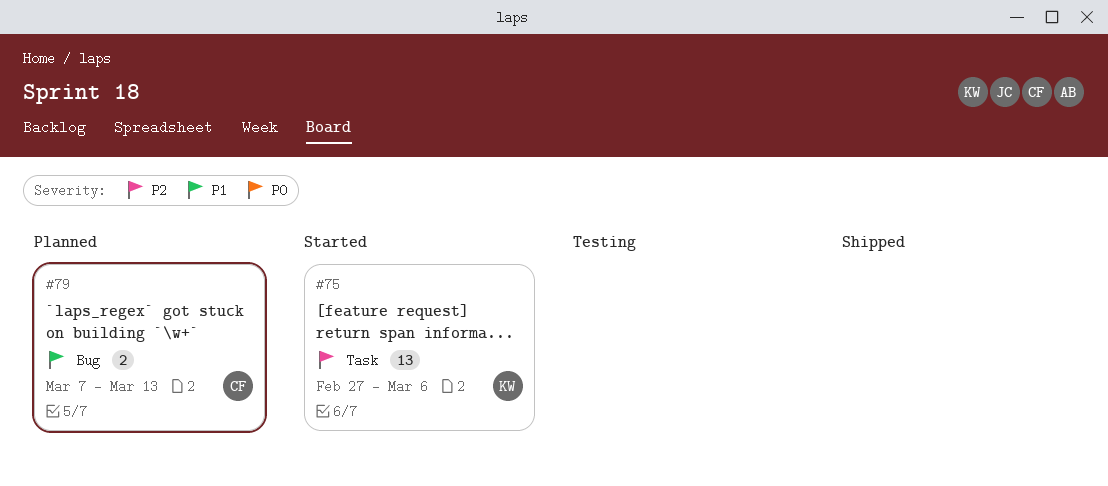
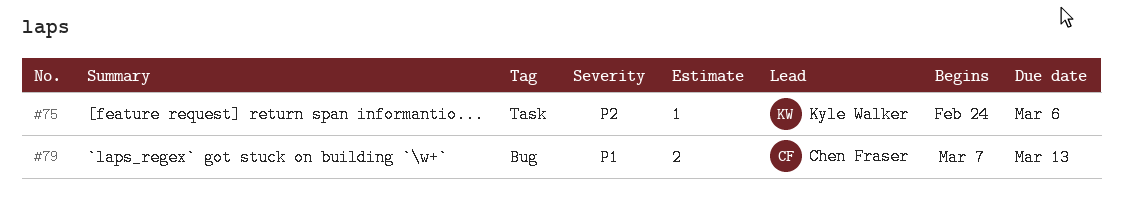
#75, estimate: 13 -> 1
#75, start: Feb 27 -> Feb 24

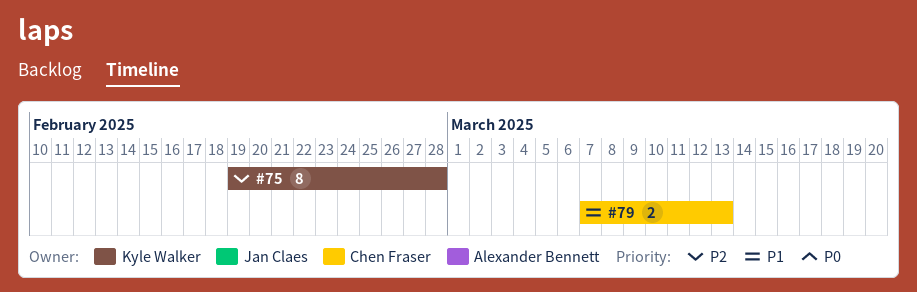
#75, estimate: 1 -> 8
#75, start: Feb 24 -> Feb 19
#75, due: Mar 6 -> Feb 28

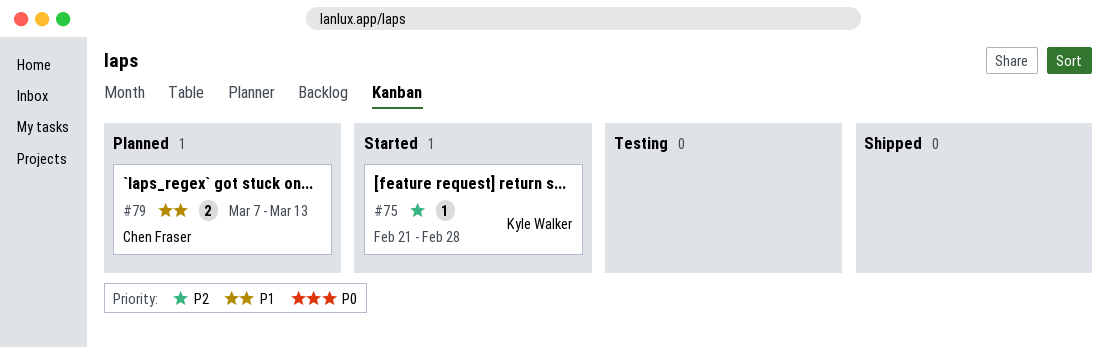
#75, estimate: 8 -> 1
#75, start: Feb 19 -> Feb 21

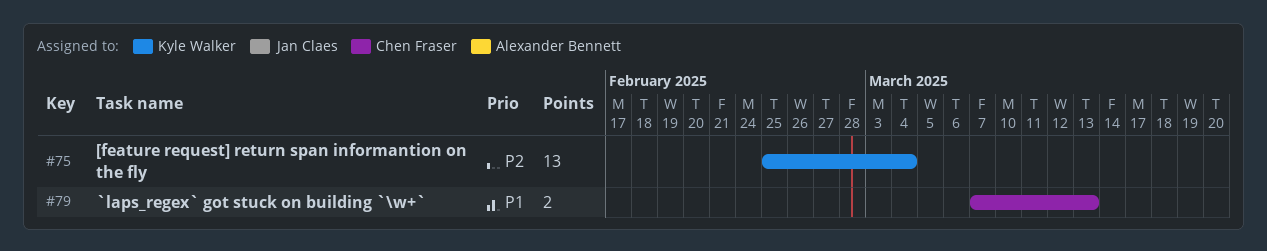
#75, estimate: 1 -> 13
#75, start: Feb 21 -> Feb 25
#75, due: Feb 28 -> Mar 4

